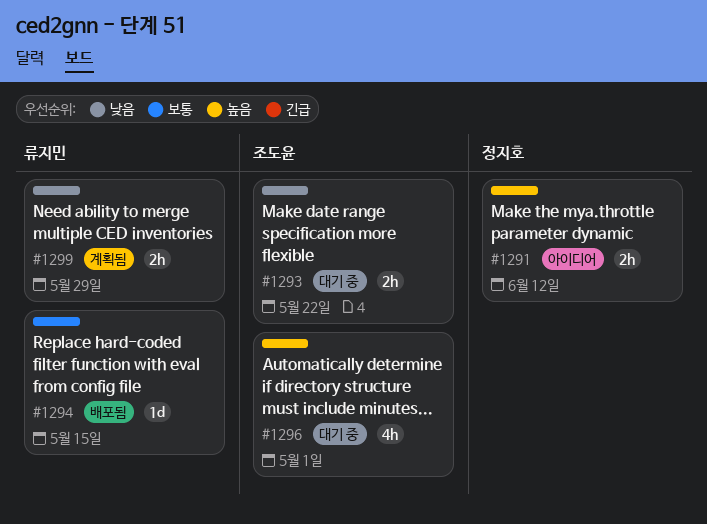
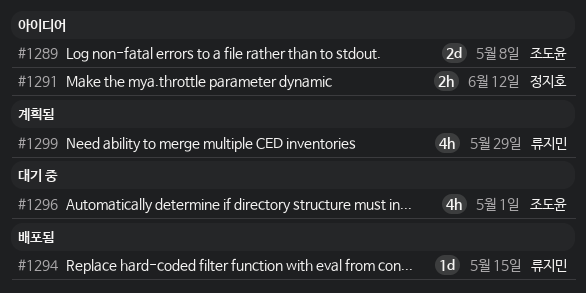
#1289: none -> present
#1293: present -> none
#1299, estimate: 2h -> 4h

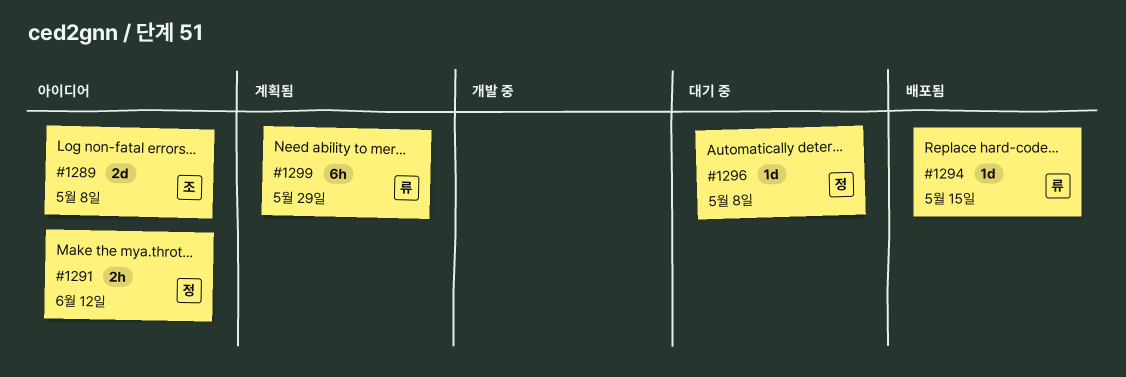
#1296, owner: 조도윤 -> 정지호
#1296, estimate: 4h -> 1d
#1296, due: May 1 -> May 8
#1299, estimate: 4h -> 6h

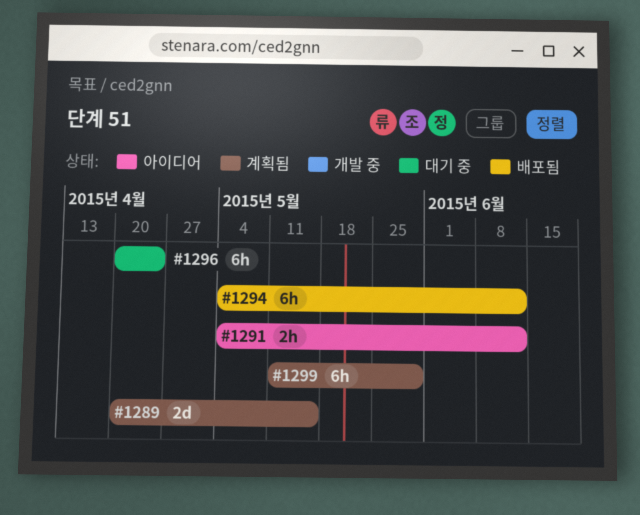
#1289, status: 아이디어 -> 계획됨
#1289, due: May 8 -> May 15
#1294, estimate: 1d -> 6h
#1294, due: May 15 -> Jun 12
#1296, estimate: 1d -> 6h
#1296, due: May 8 -> Apr 24

